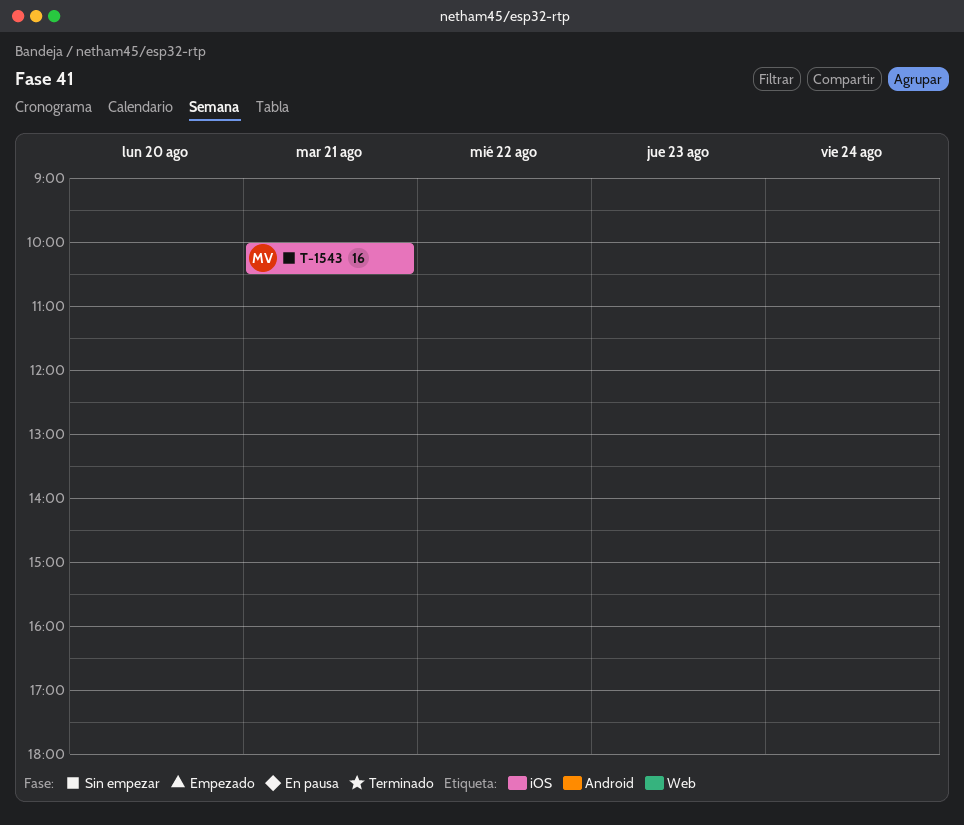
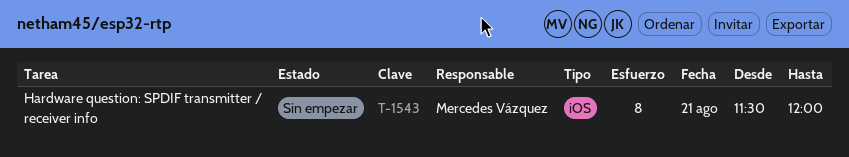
T-1543, estimate: 16 -> 8
T-1543, begins: 10:00 -> 11:30
T-1543, ends: 10:30 -> 12:00

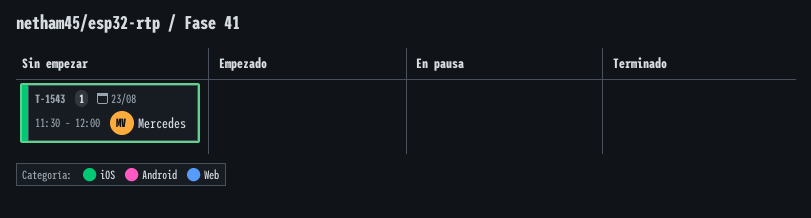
T-1543, estimate: 8 -> 1
T-1543, day: Aug 21 -> Aug 23

